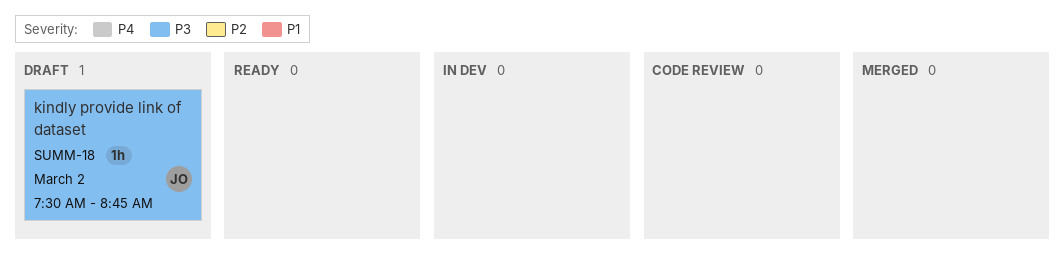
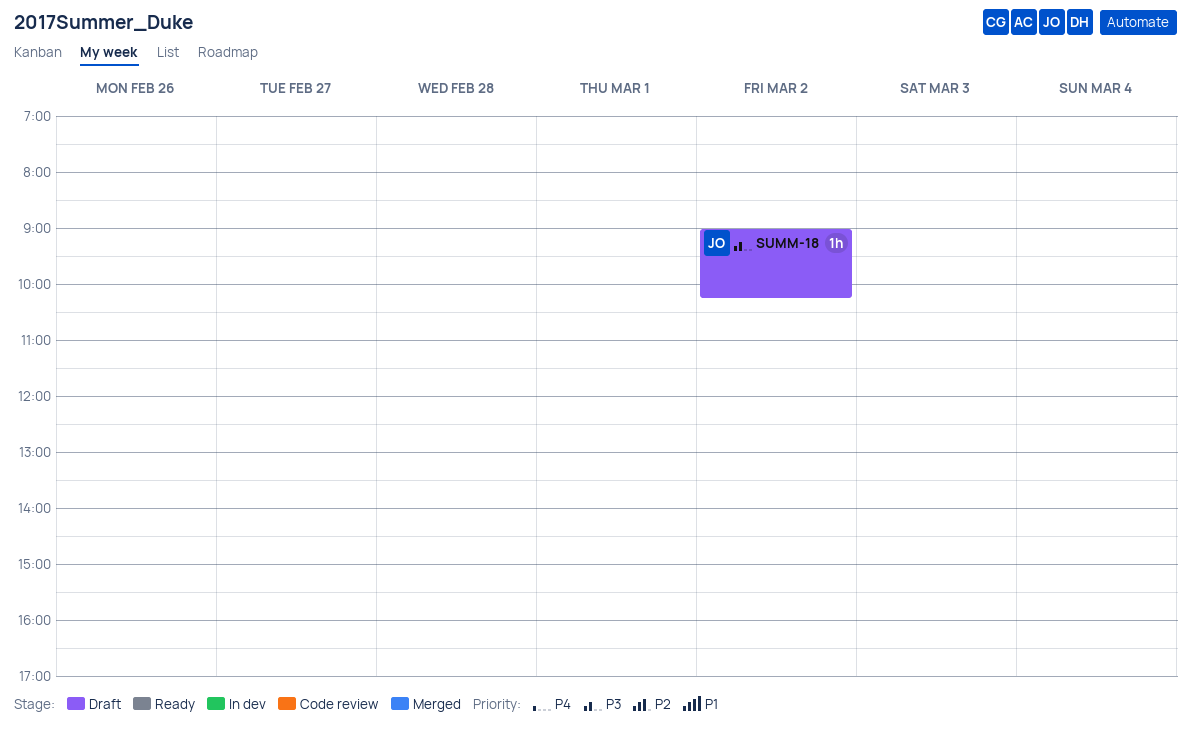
SUMM-18, begins: 07:30 -> 09:00
SUMM-18, ends: 08:45 -> 10:15

